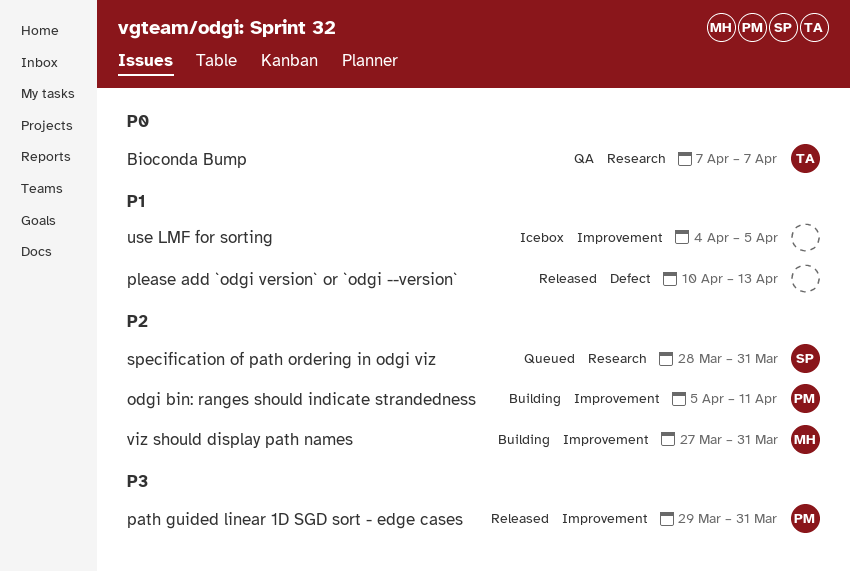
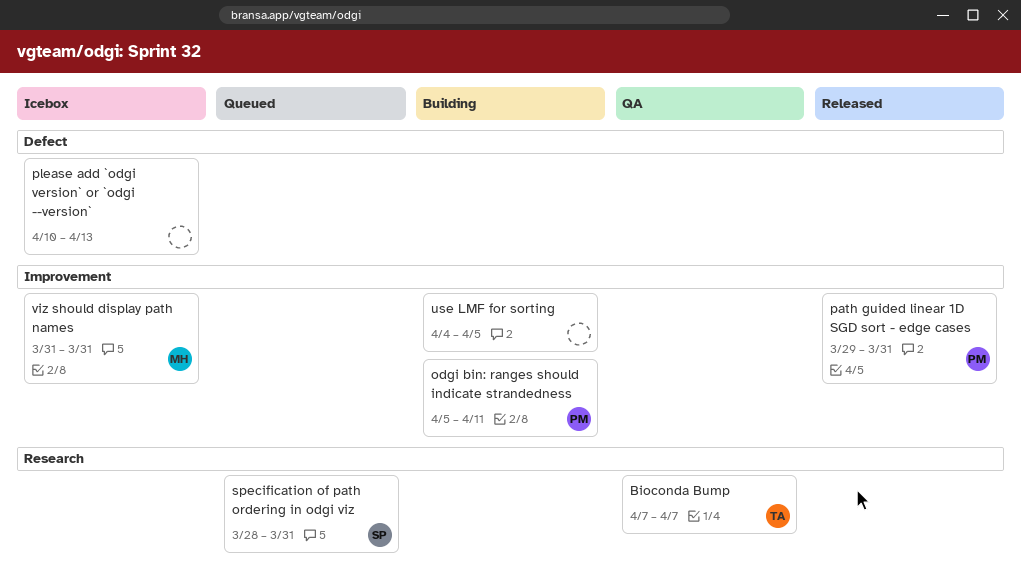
please add `odgi version` or `odgi --version`, status: Released -> Icebox
use LMF for sorting, status: Icebox -> Building
viz should display path names, status: Building -> Icebox
viz should display path names, start: Mar 27 -> Mar 31

